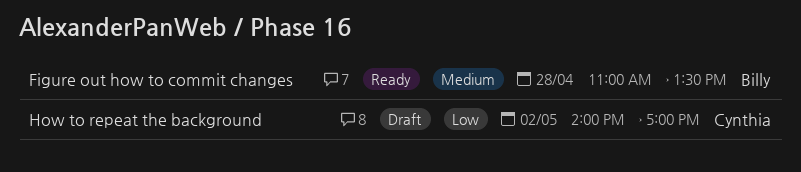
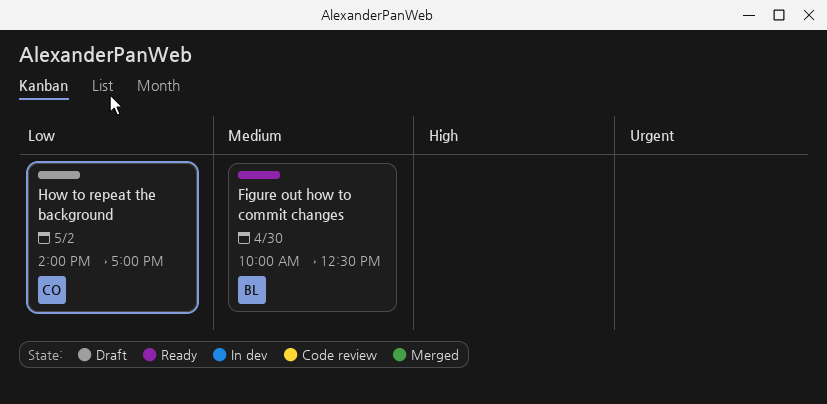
Figure out how to commit changes, day: Apr 28 -> Apr 30
Figure out how to commit changes, begins: 11:00 -> 10:00
Figure out how to commit changes, ends: 13:30 -> 12:30

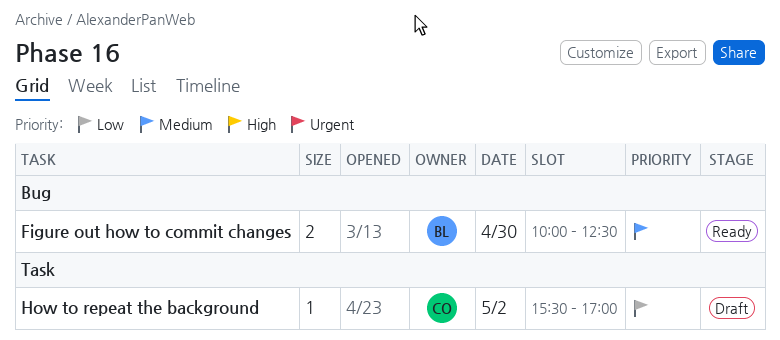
How to repeat the background, begins: 14:00 -> 15:30

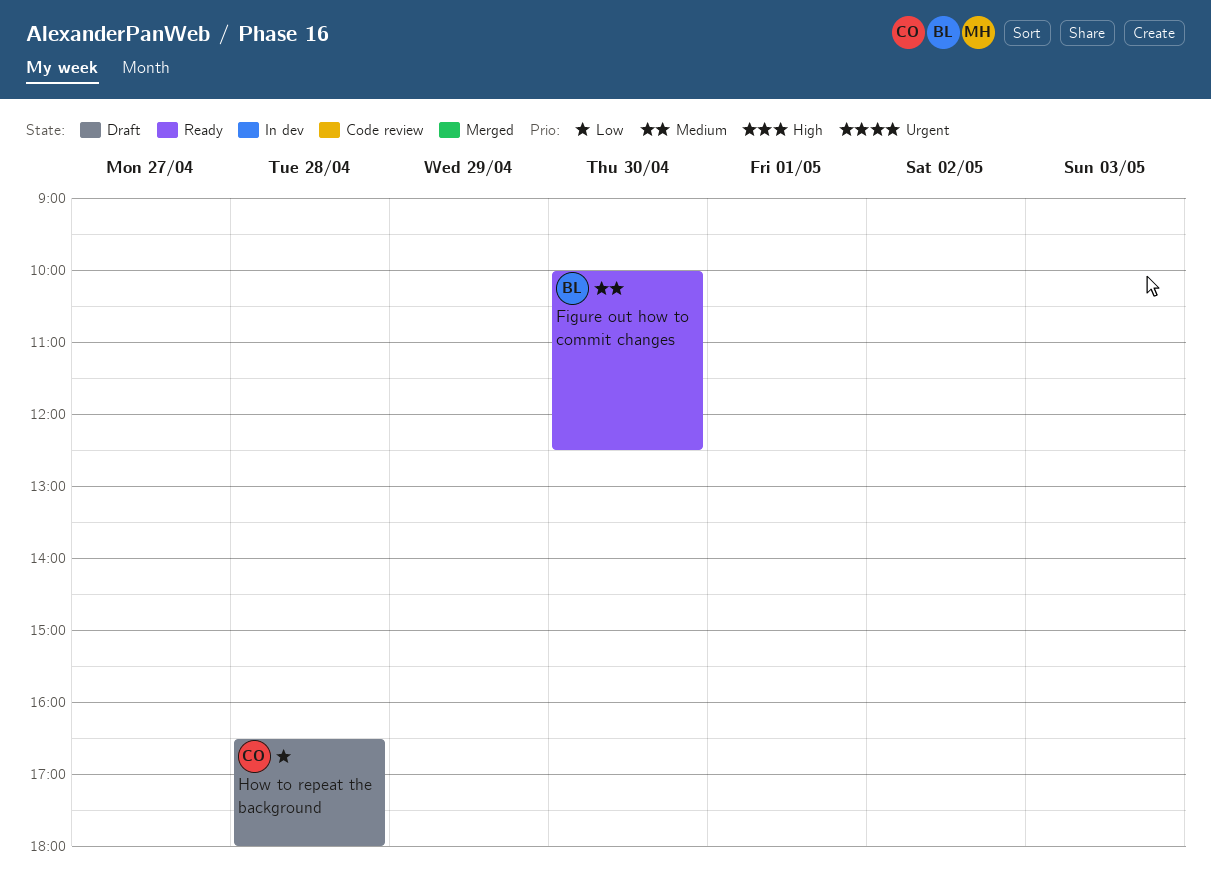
How to repeat the background, day: May 2 -> Apr 28
How to repeat the background, begins: 15:30 -> 16:30
How to repeat the background, ends: 17:00 -> 18:00

